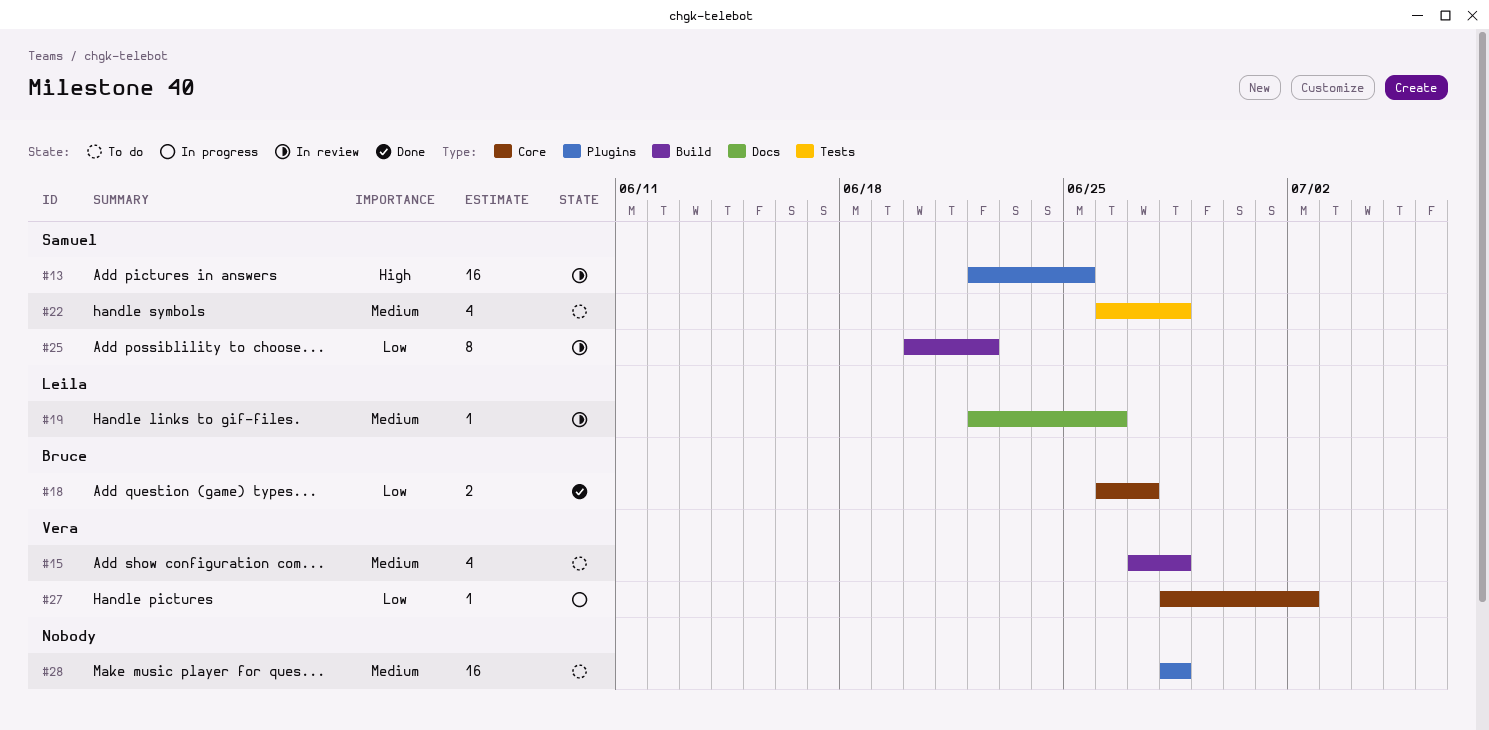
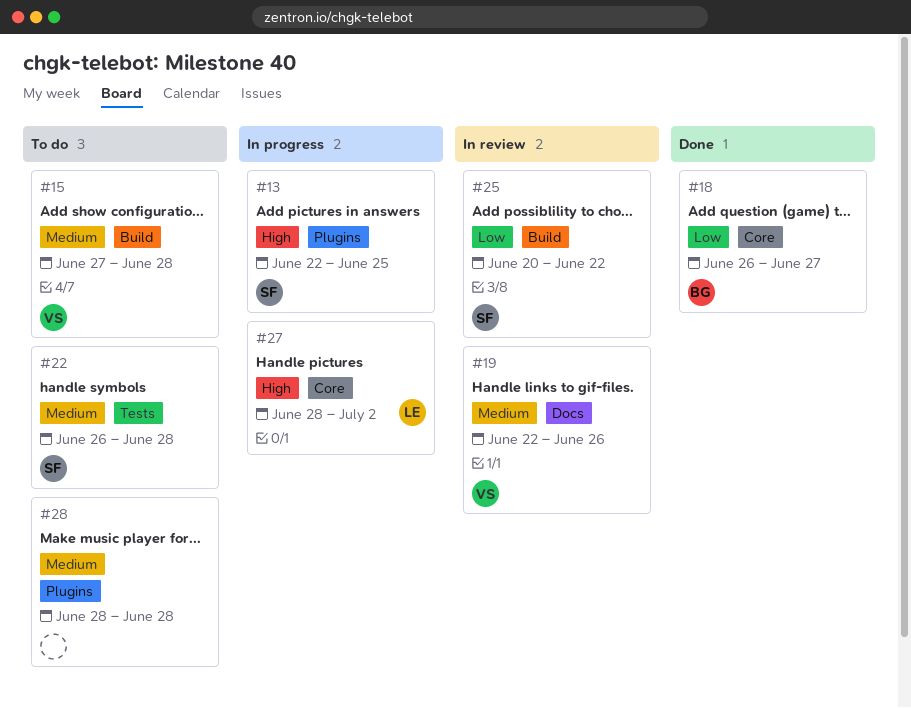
#13, status: In review -> In progress
#19, owner: Leila -> Vera
#27, owner: Vera -> Leila
#27, priority: Low -> High

